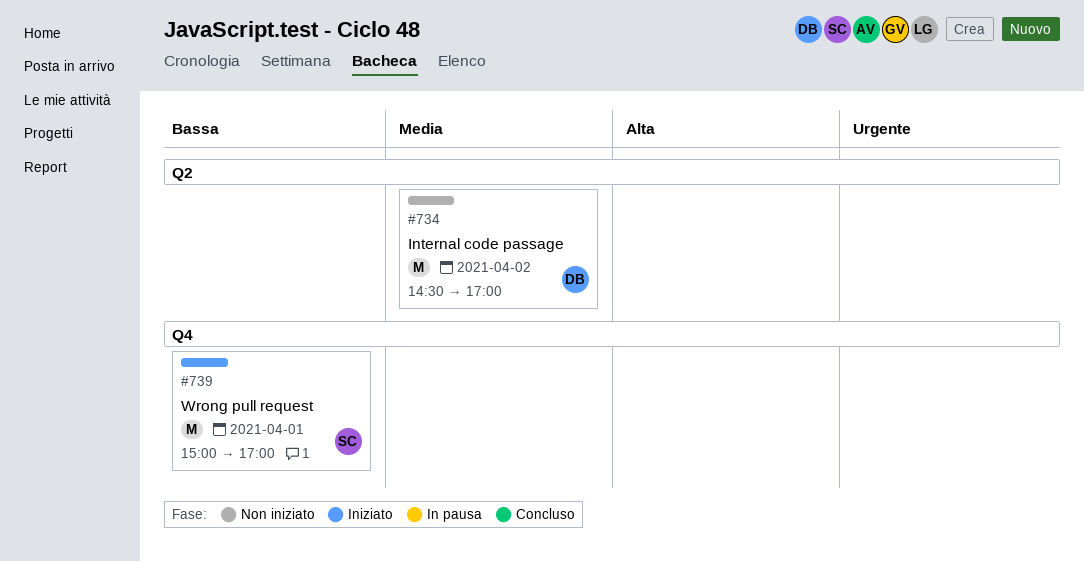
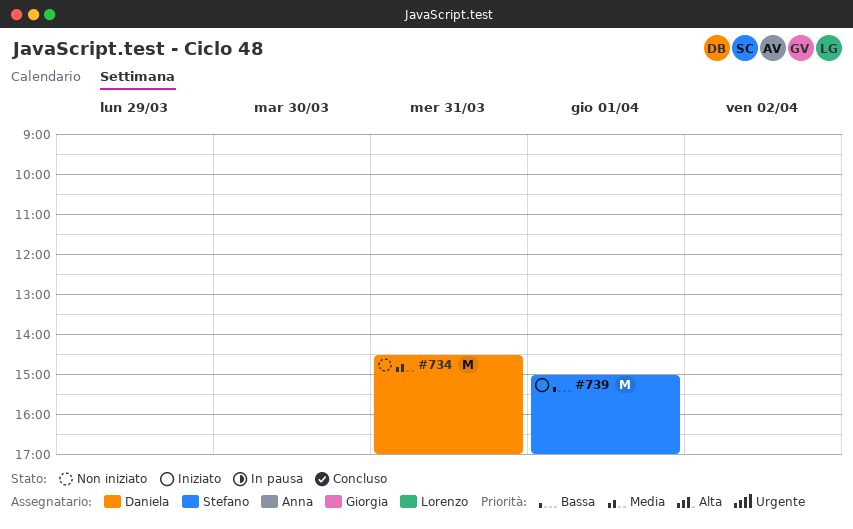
#734, day: Apr 2 -> Mar 31

